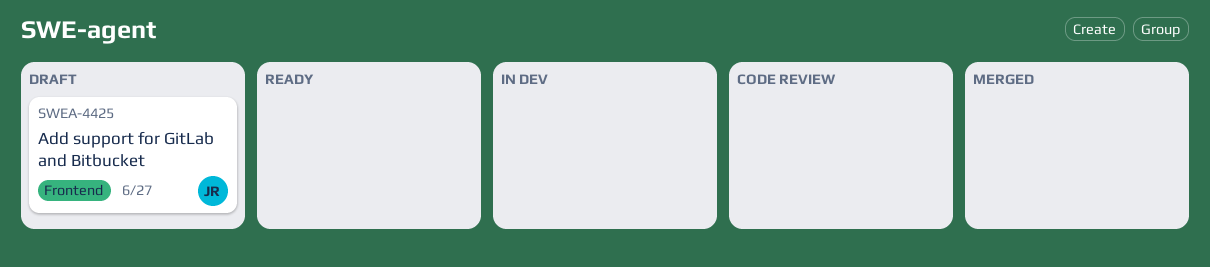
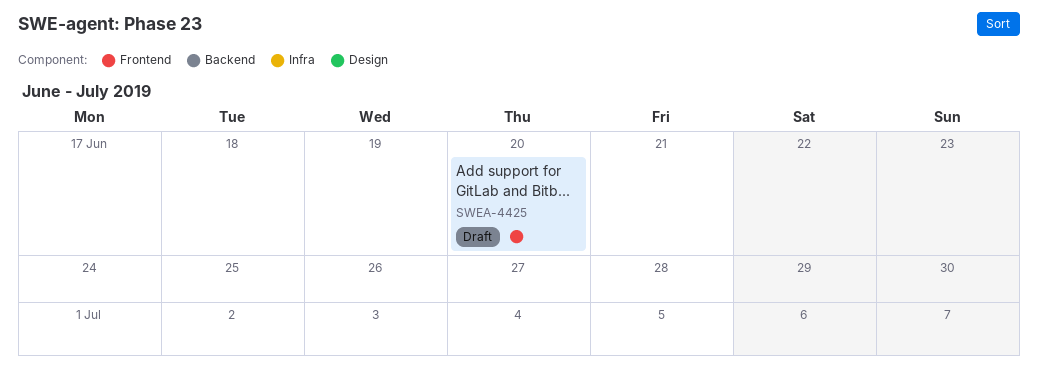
SWEA-4425, due: Jun 27 -> Jun 20

